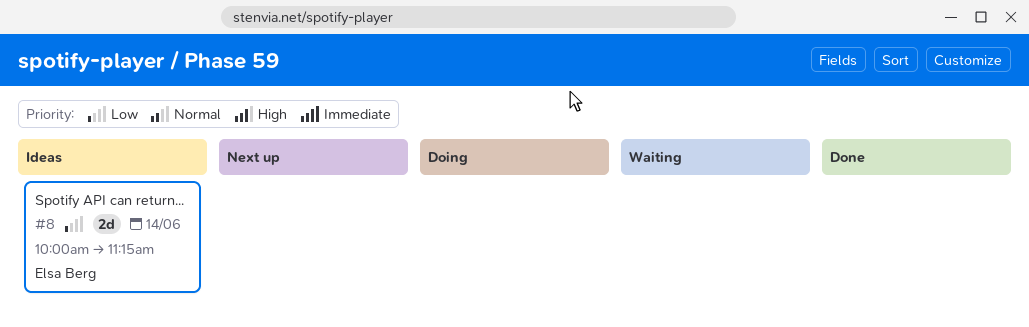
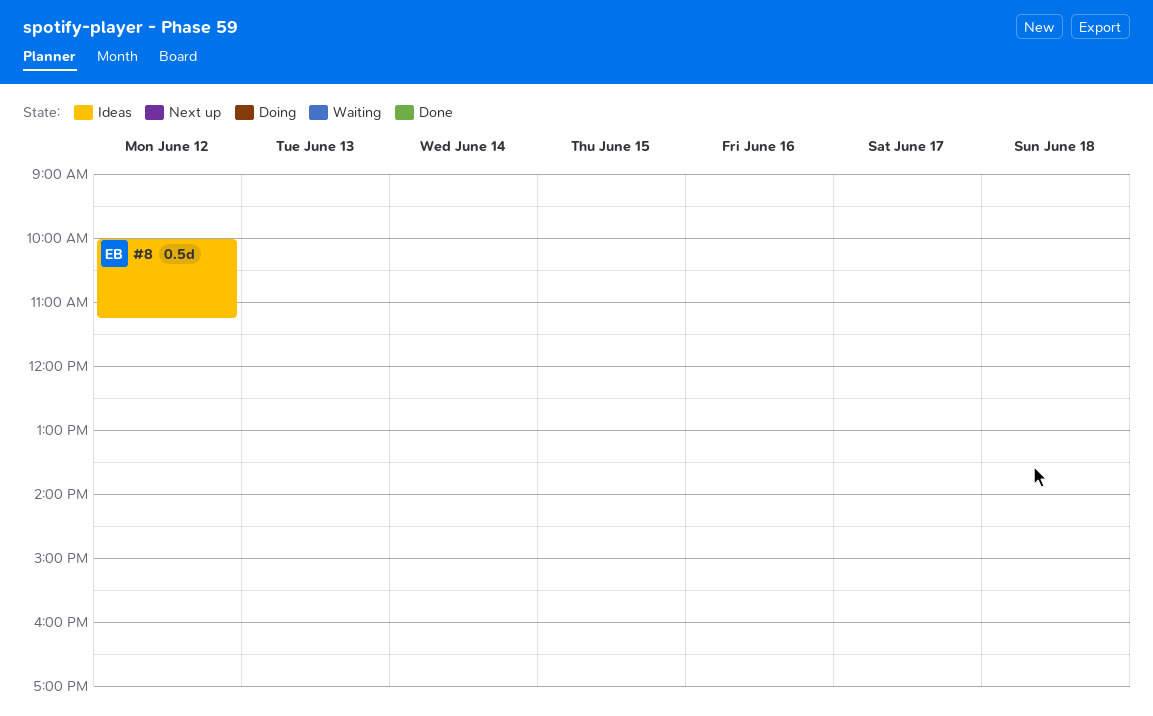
#8, estimate: 2d -> 0.5d
#8, day: Jun 14 -> Jun 12

